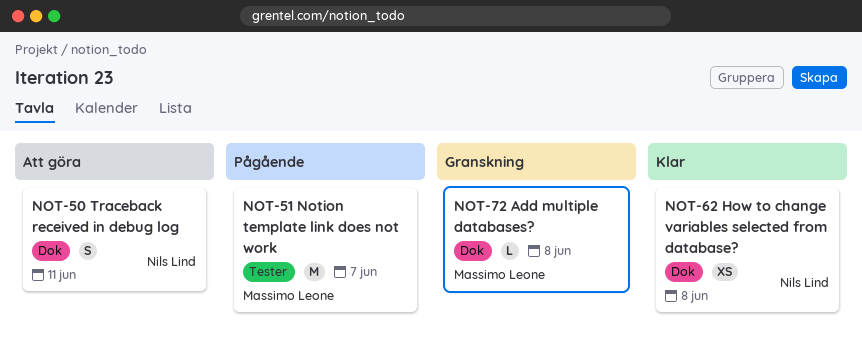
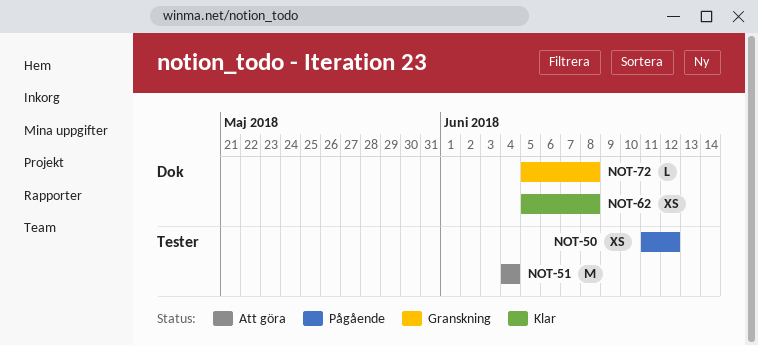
NOT-50, status: Att göra -> Pågående
NOT-50, label: Dok -> Tester
NOT-50, estimate: S -> XS
NOT-50, due: Jun 11 -> Jun 12
NOT-51, status: Pågående -> Att göra
NOT-51, due: Jun 7 -> Jun 4

